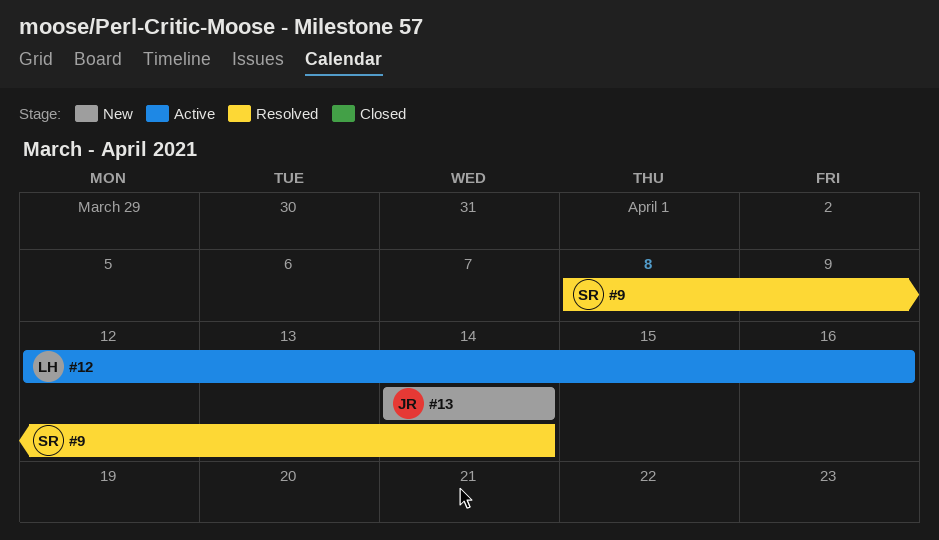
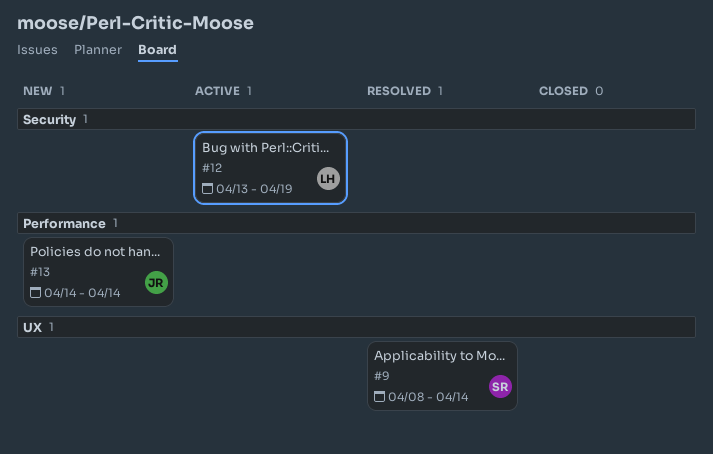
#12, start: Apr 12 -> Apr 13
#12, due: Apr 16 -> Apr 19

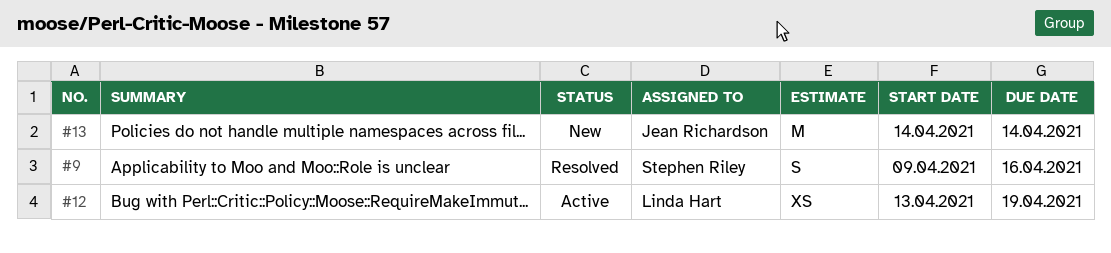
#9, start: Apr 8 -> Apr 9
#9, due: Apr 14 -> Apr 16

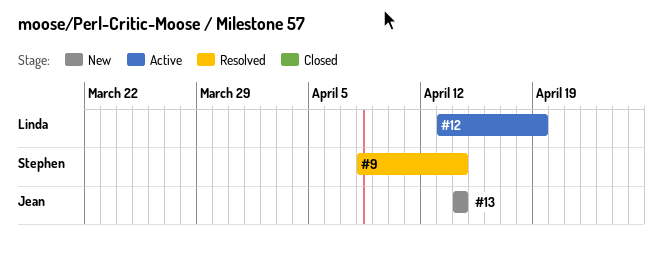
#9, start: Apr 9 -> Apr 8
#9, due: Apr 16 -> Apr 14

